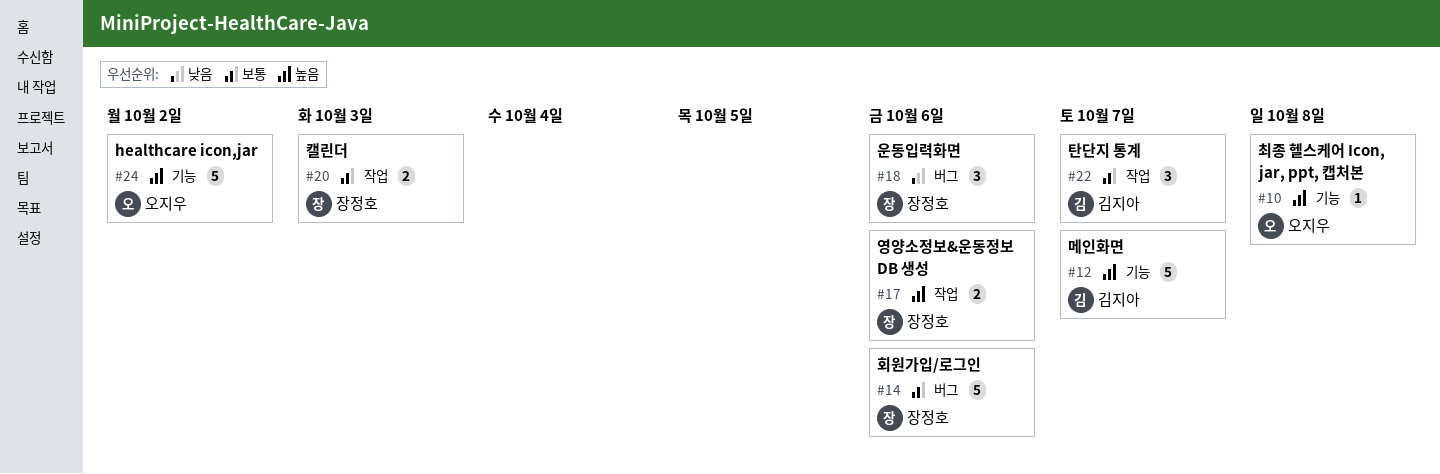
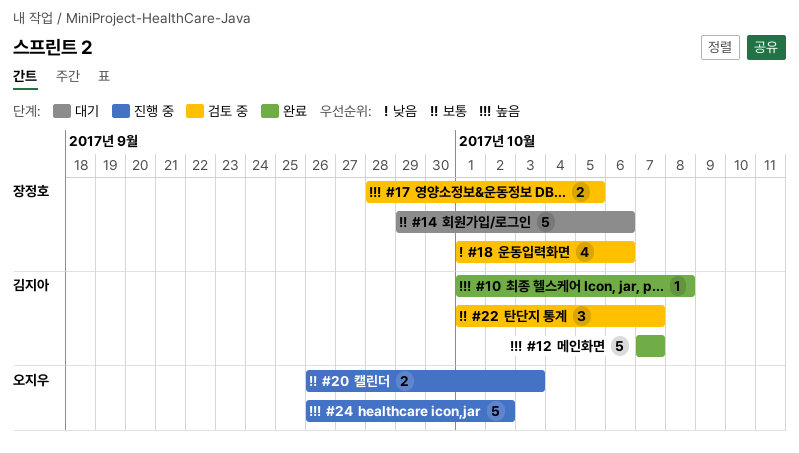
#10, owner: 오지우 -> 김지아
#17, due: Oct 6 -> Oct 5
#18, estimate: 3 -> 4
#20, owner: 장정호 -> 오지우

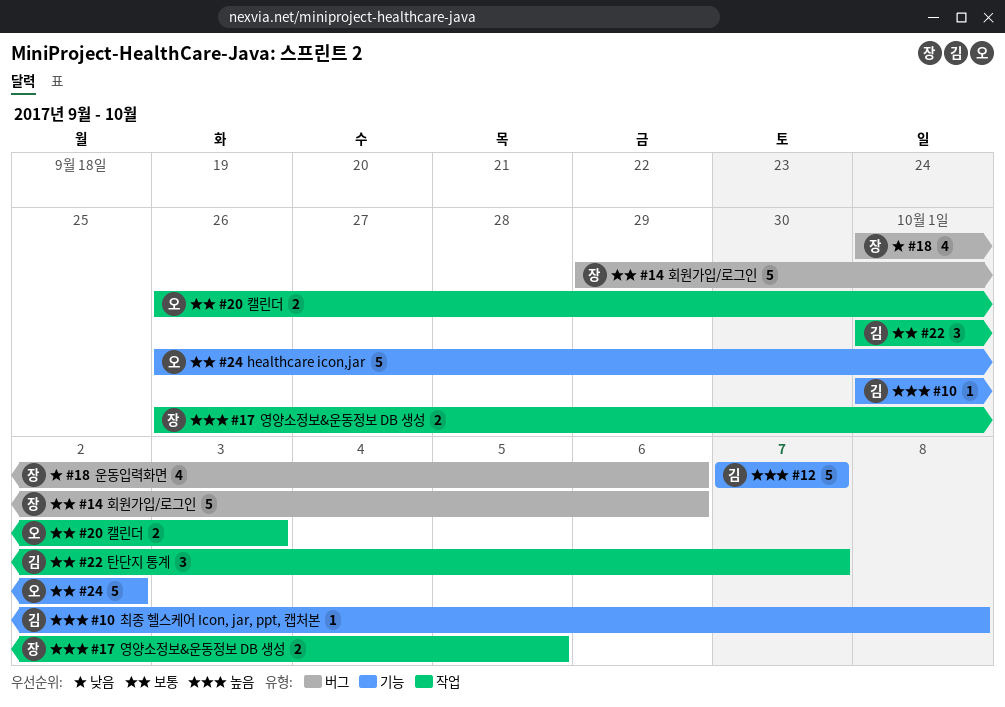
#17, start: Sep 28 -> Sep 26
#24, priority: 높음 -> 보통

